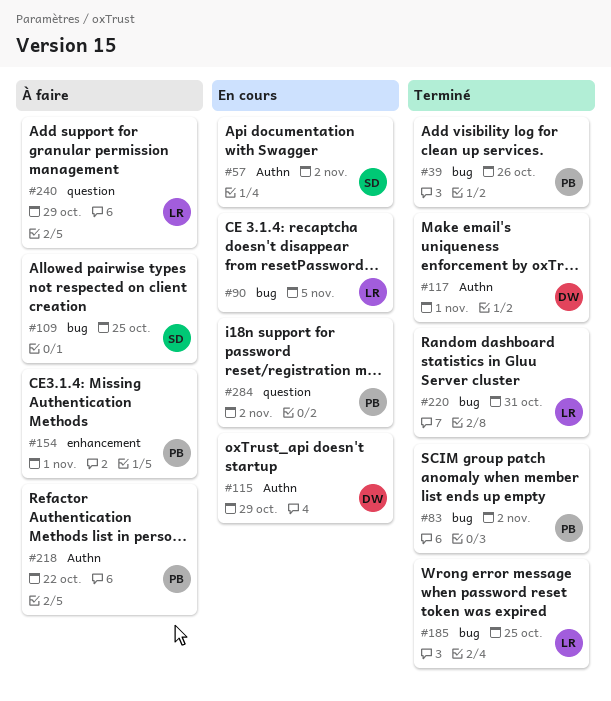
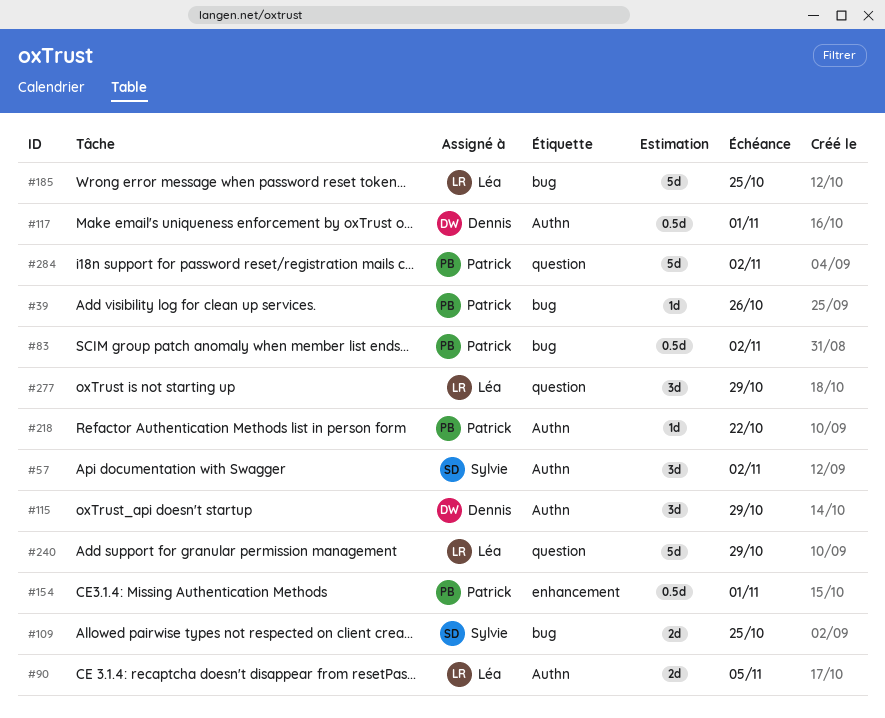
#90, label: bug -> Authn
#220: present -> none
#277: none -> present

